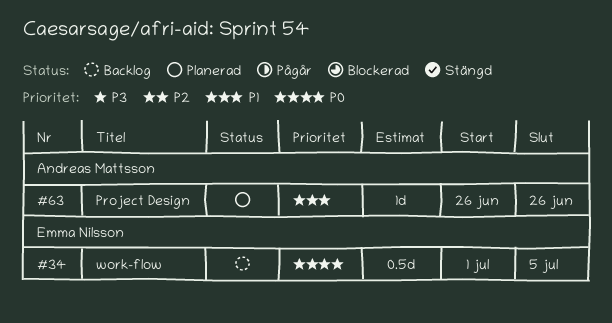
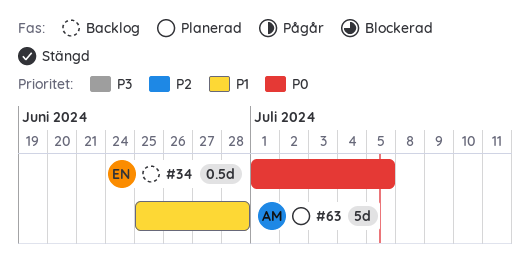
#63, estimate: 1d -> 5d
#63, start: Jun 26 -> Jun 25
#63, due: Jun 26 -> Jun 28

